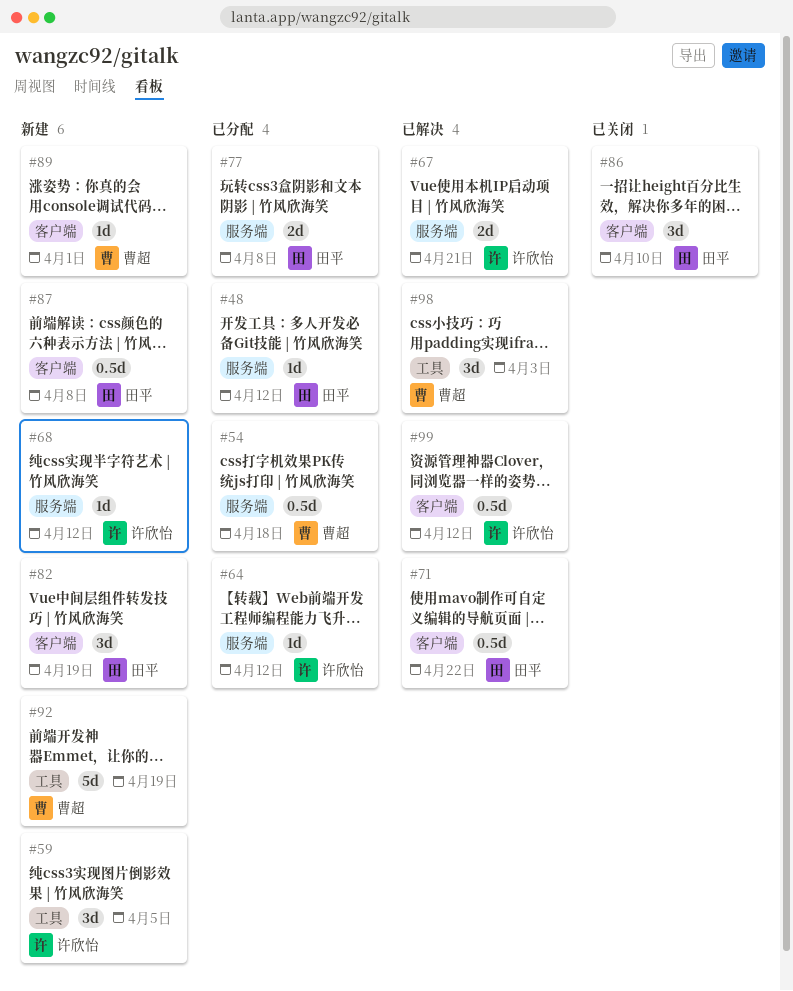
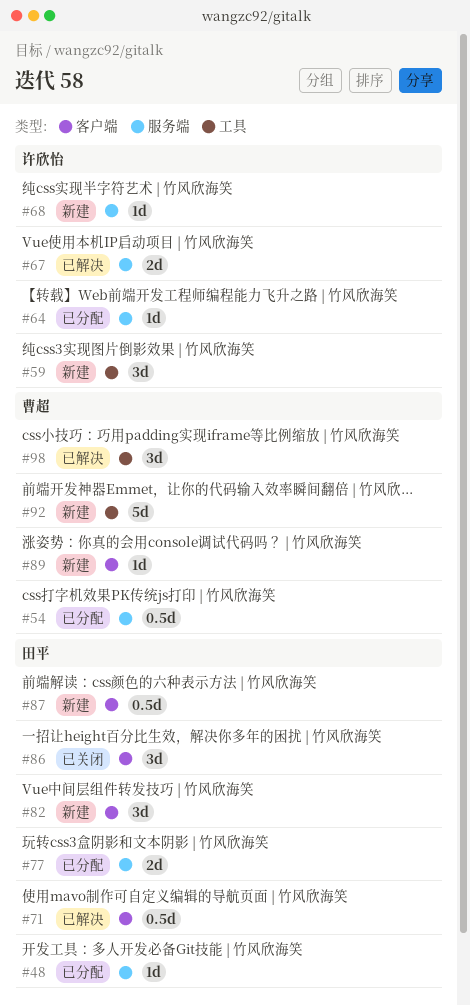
#99: present -> none

